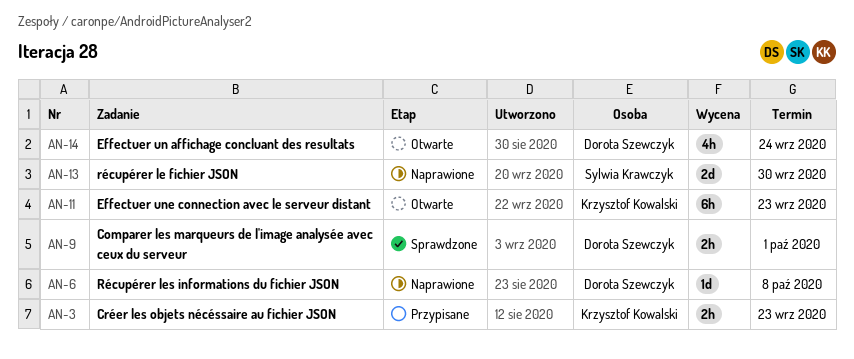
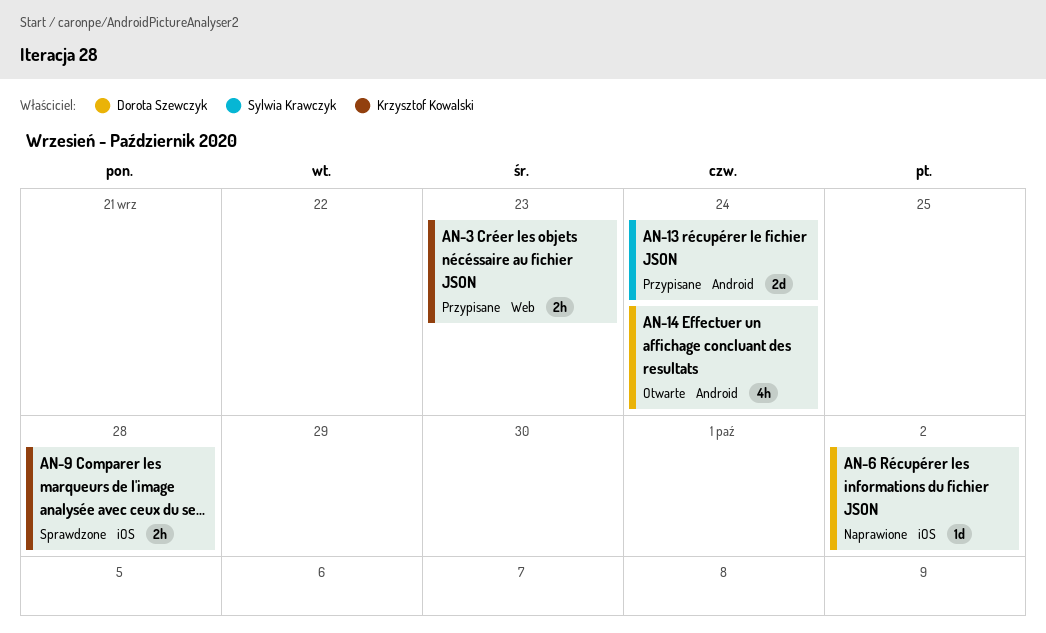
AN-6, due: Oct 8 -> Oct 2
AN-9, owner: Dorota Szewczyk -> Krzysztof Kowalski
AN-9, due: Oct 1 -> Sep 28
AN-11: present -> none
AN-13, status: Naprawione -> Przypisane
AN-13, due: Sep 30 -> Sep 24

